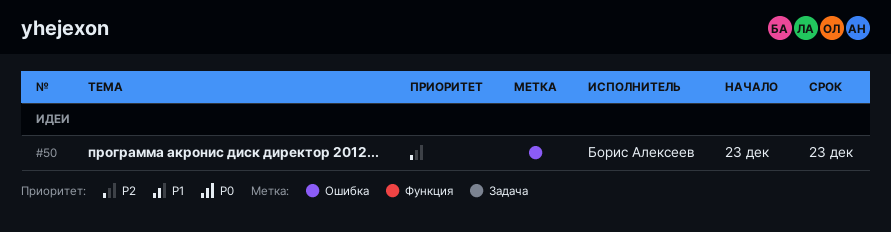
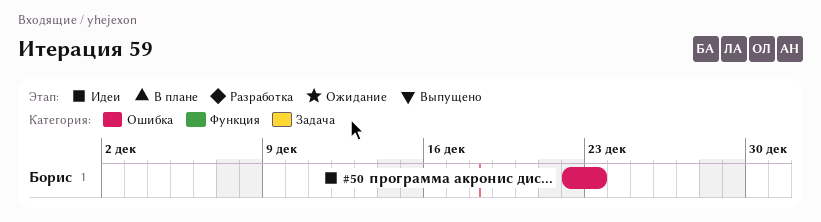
#50, start: Dec 23 -> Dec 22

